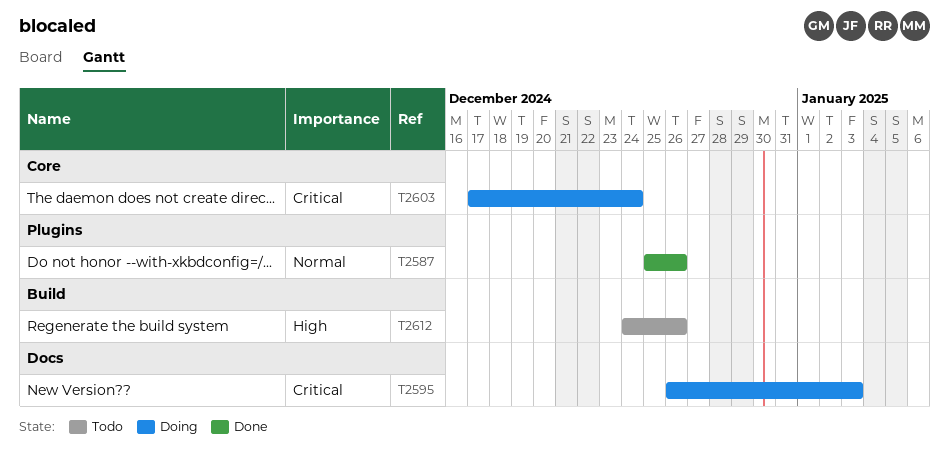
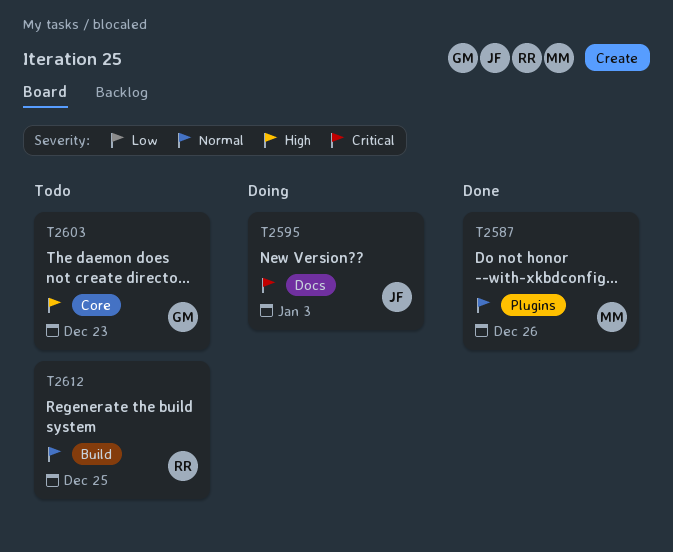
T2603, status: Doing -> Todo
T2603, priority: Critical -> High
T2603, due: Dec 24 -> Dec 23
T2612, priority: High -> Normal
T2612, due: Dec 26 -> Dec 25

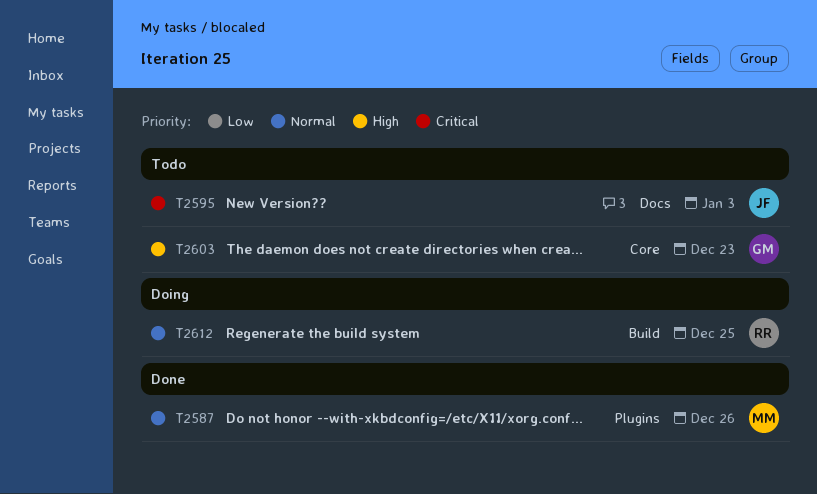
T2595, status: Doing -> Todo
T2612, status: Todo -> Doing

